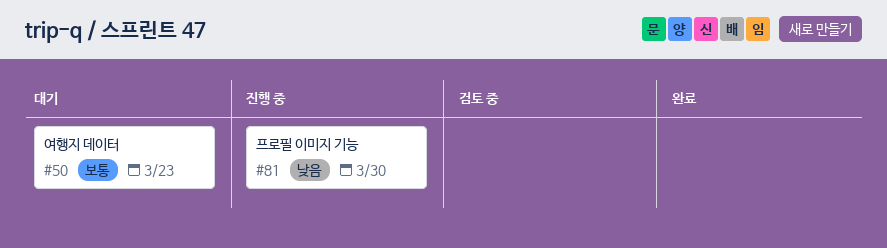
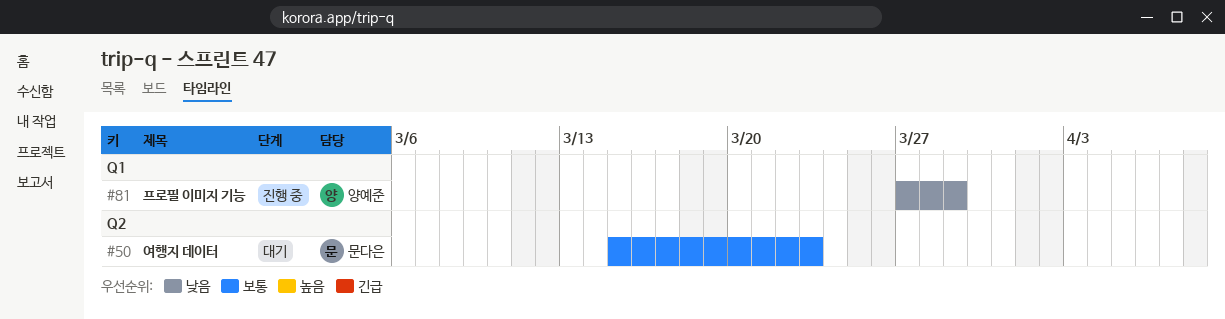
#81, due: Mar 30 -> Mar 29

